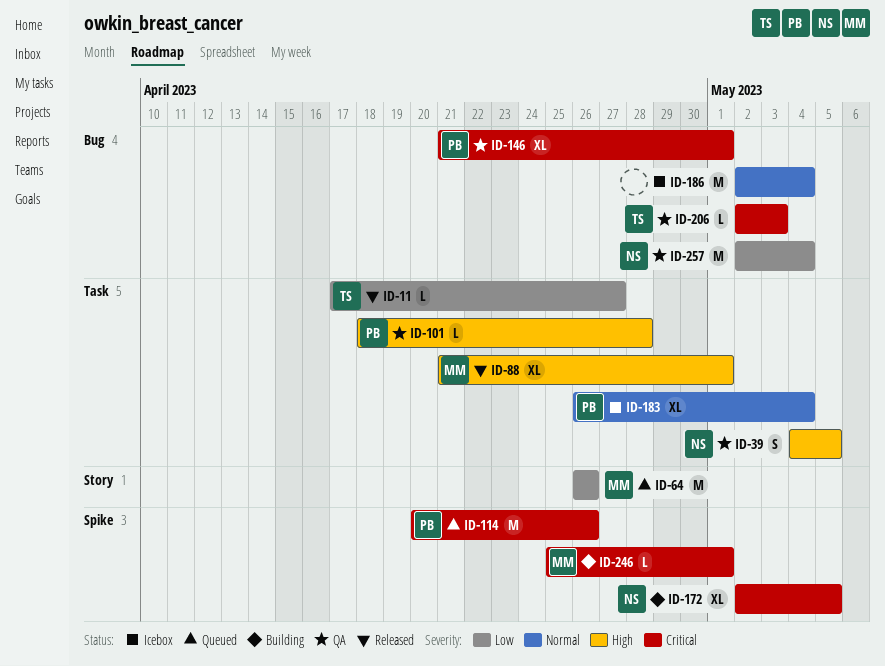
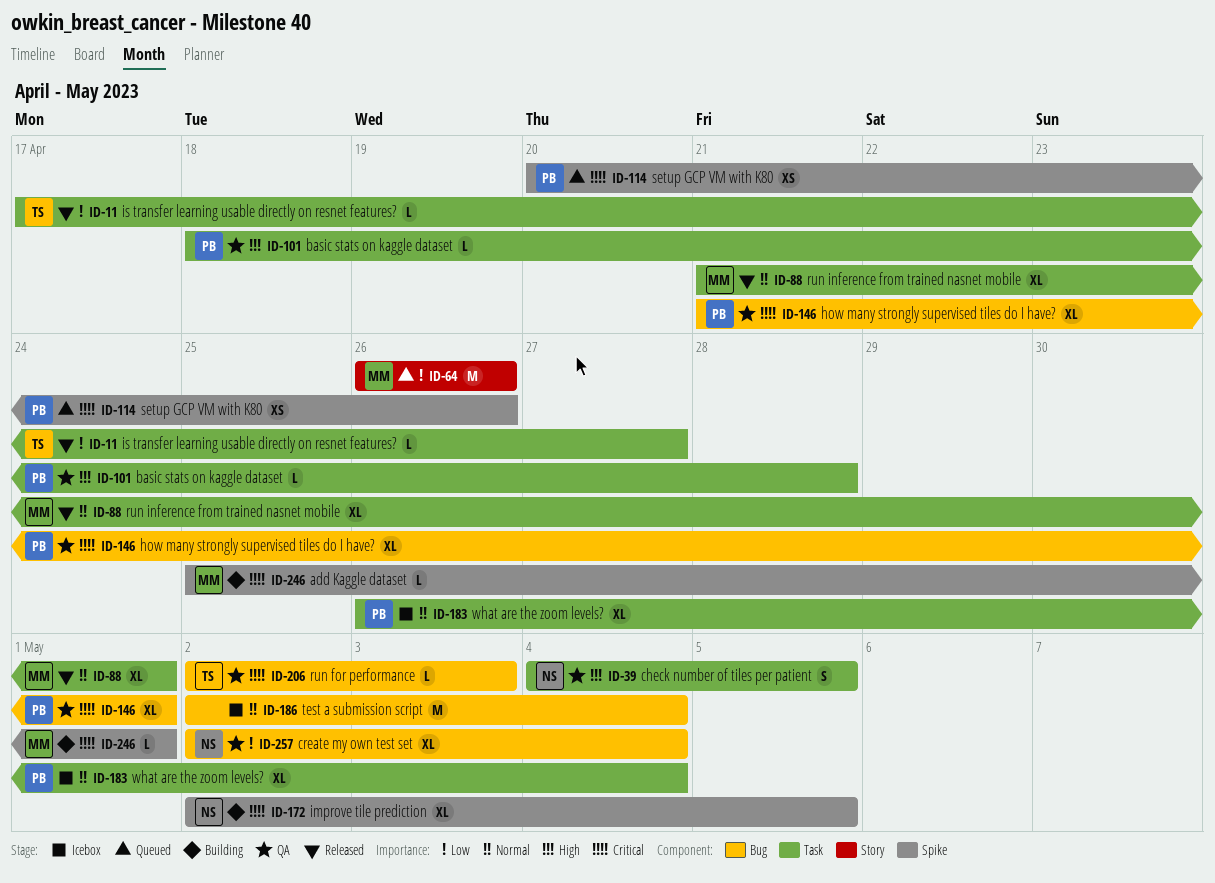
ID-88, priority: High -> Normal
ID-114, estimate: M -> XS
ID-257, estimate: M -> XL

